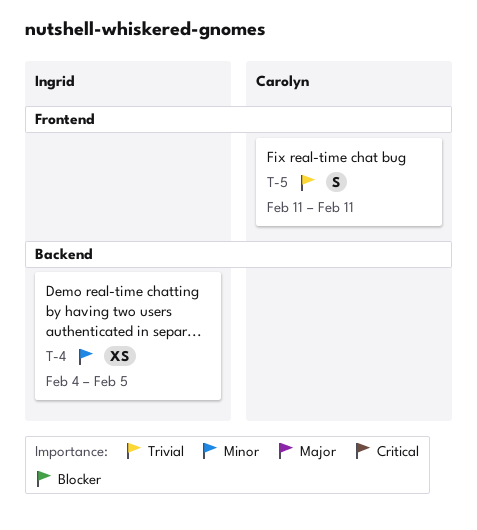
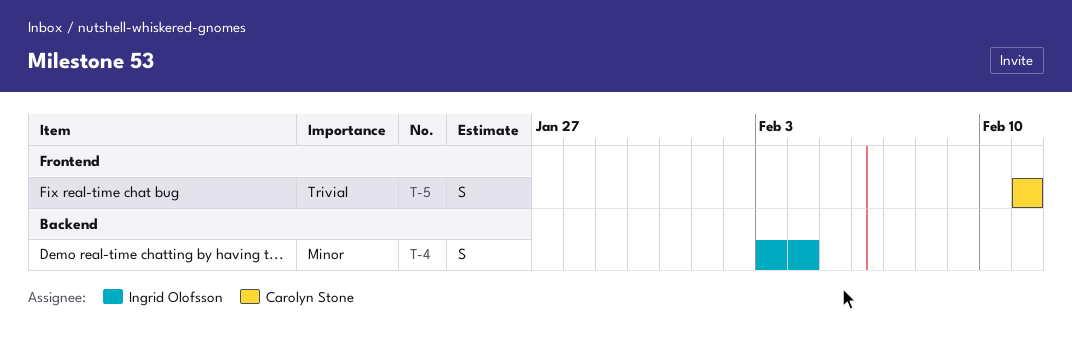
T-4, estimate: XS -> S
T-4, start: Feb 4 -> Feb 3
T-4, due: Feb 5 -> Feb 4

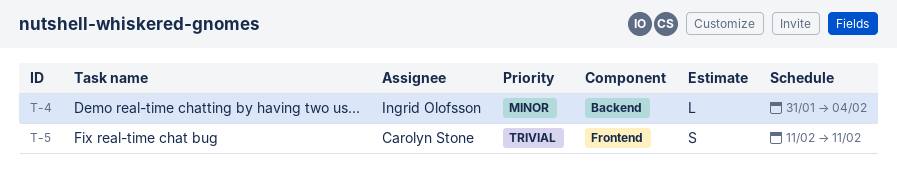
T-4, estimate: S -> L
T-4, start: Feb 3 -> Jan 31

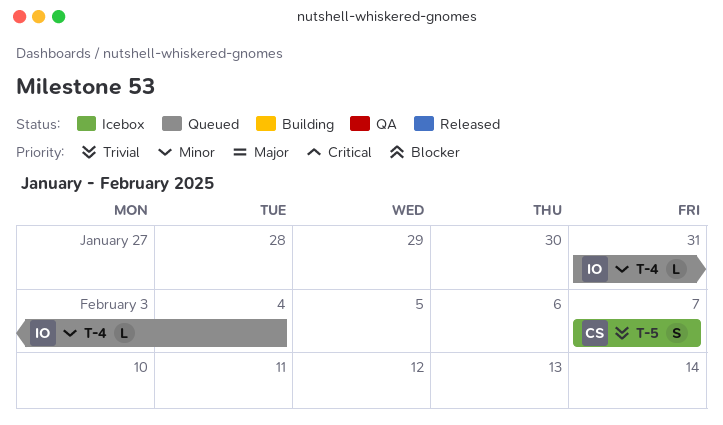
T-5, start: Feb 11 -> Feb 7
T-5, due: Feb 11 -> Feb 7

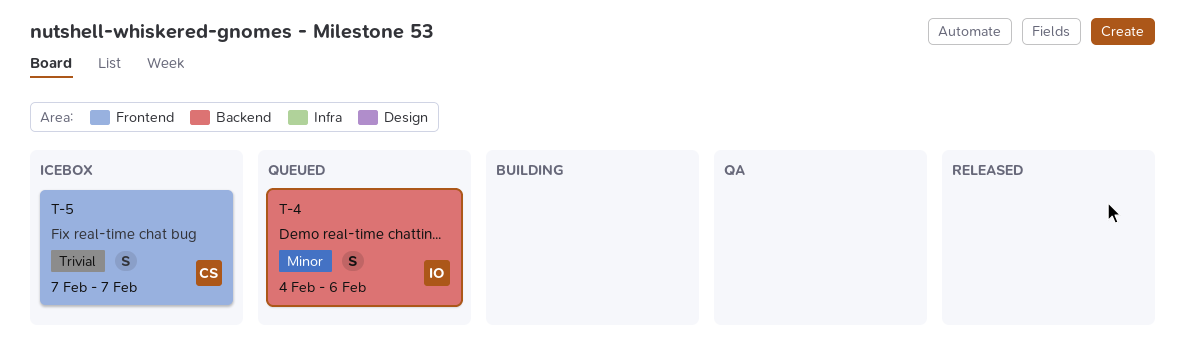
T-4, estimate: L -> S
T-4, start: Jan 31 -> Feb 4
T-4, due: Feb 4 -> Feb 6

